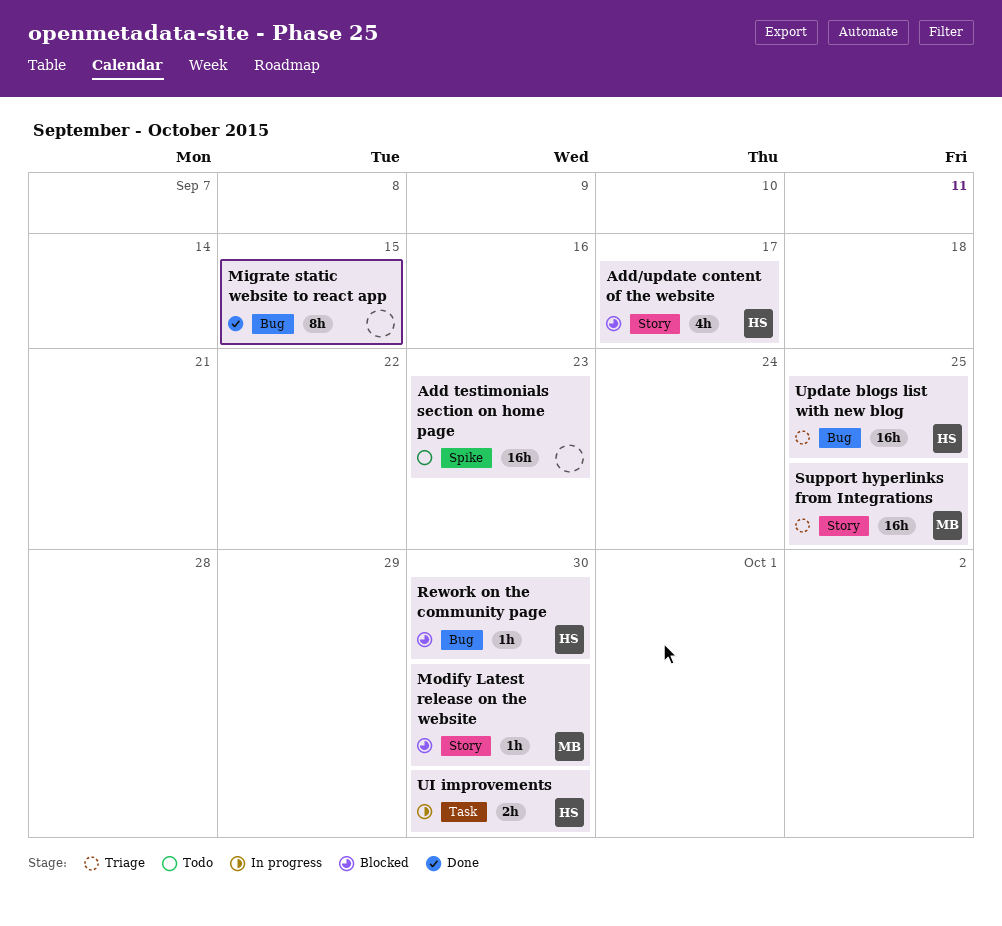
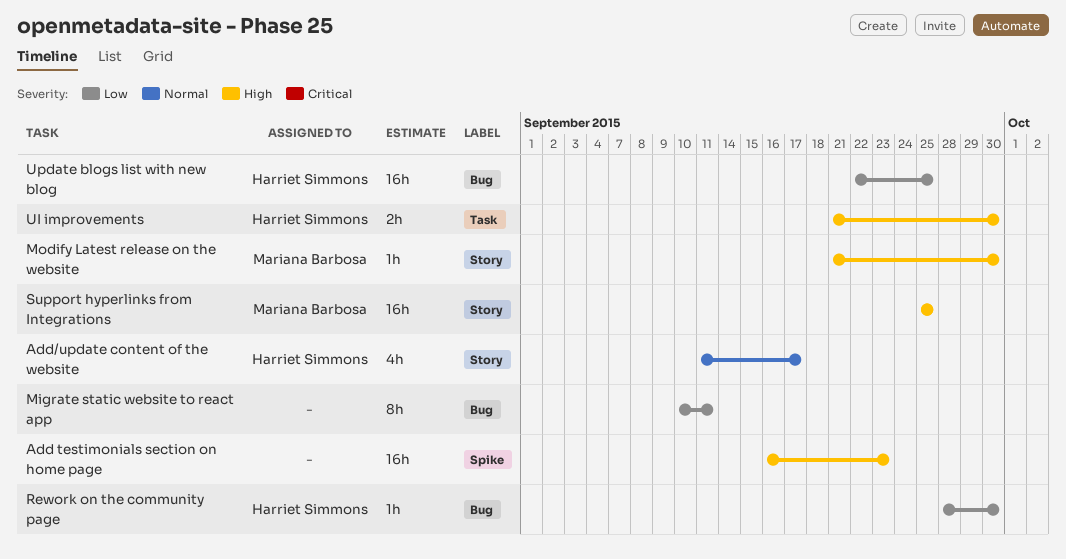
Migrate static website to react app, due: Sep 15 -> Sep 11

